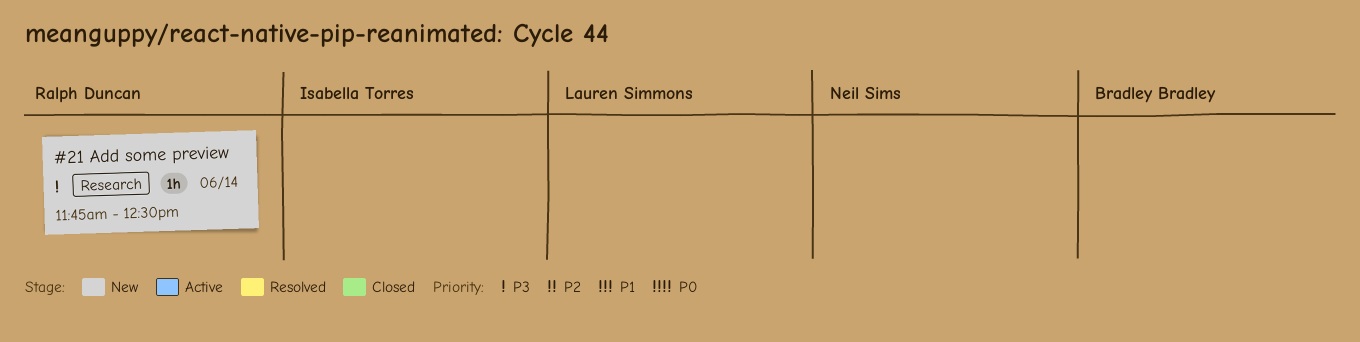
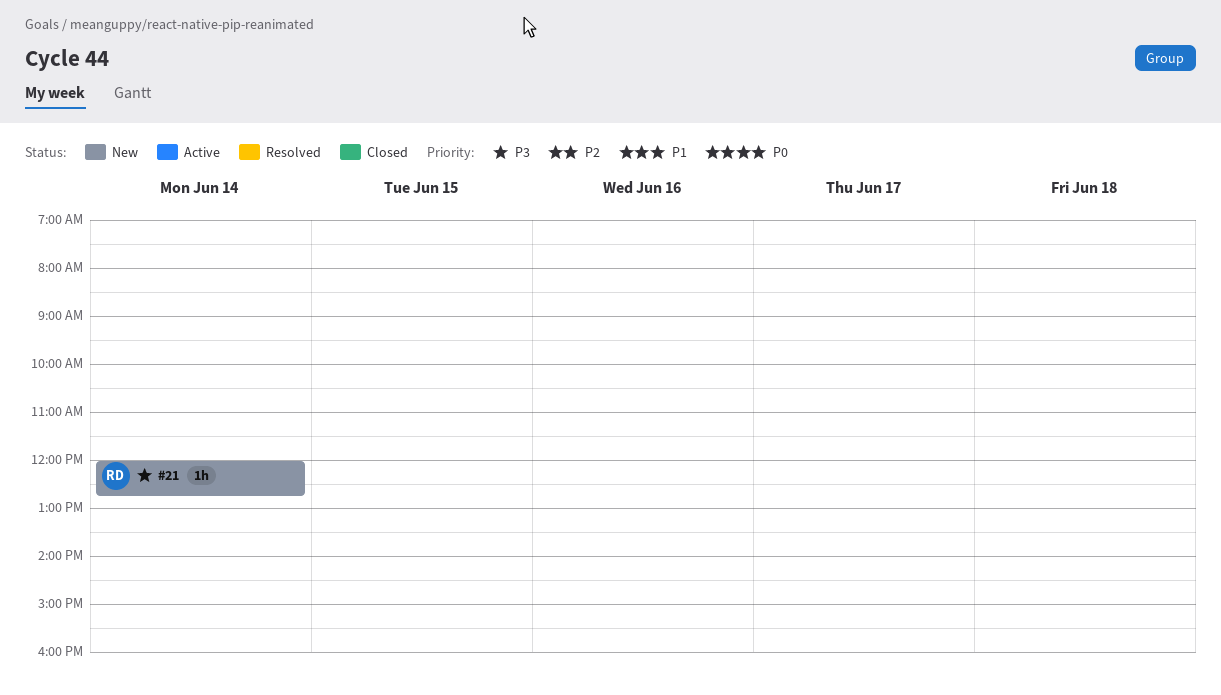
#21, begins: 11:45 -> 12:00
#21, ends: 12:30 -> 12:45

